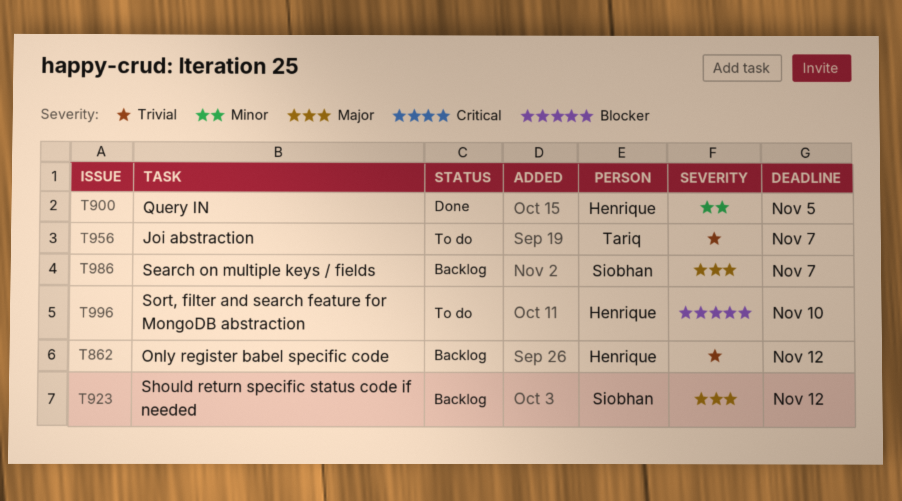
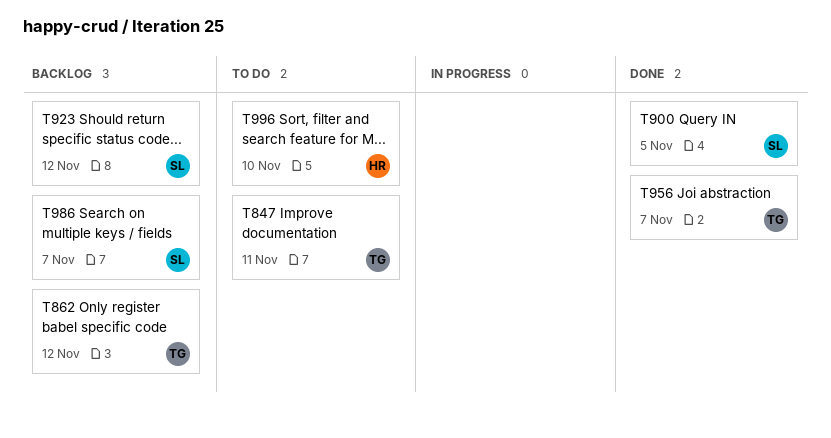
T847: none -> present
T862, owner: Henrique -> Tariq
T900, owner: Henrique -> Siobhan
T956, status: To do -> Done

